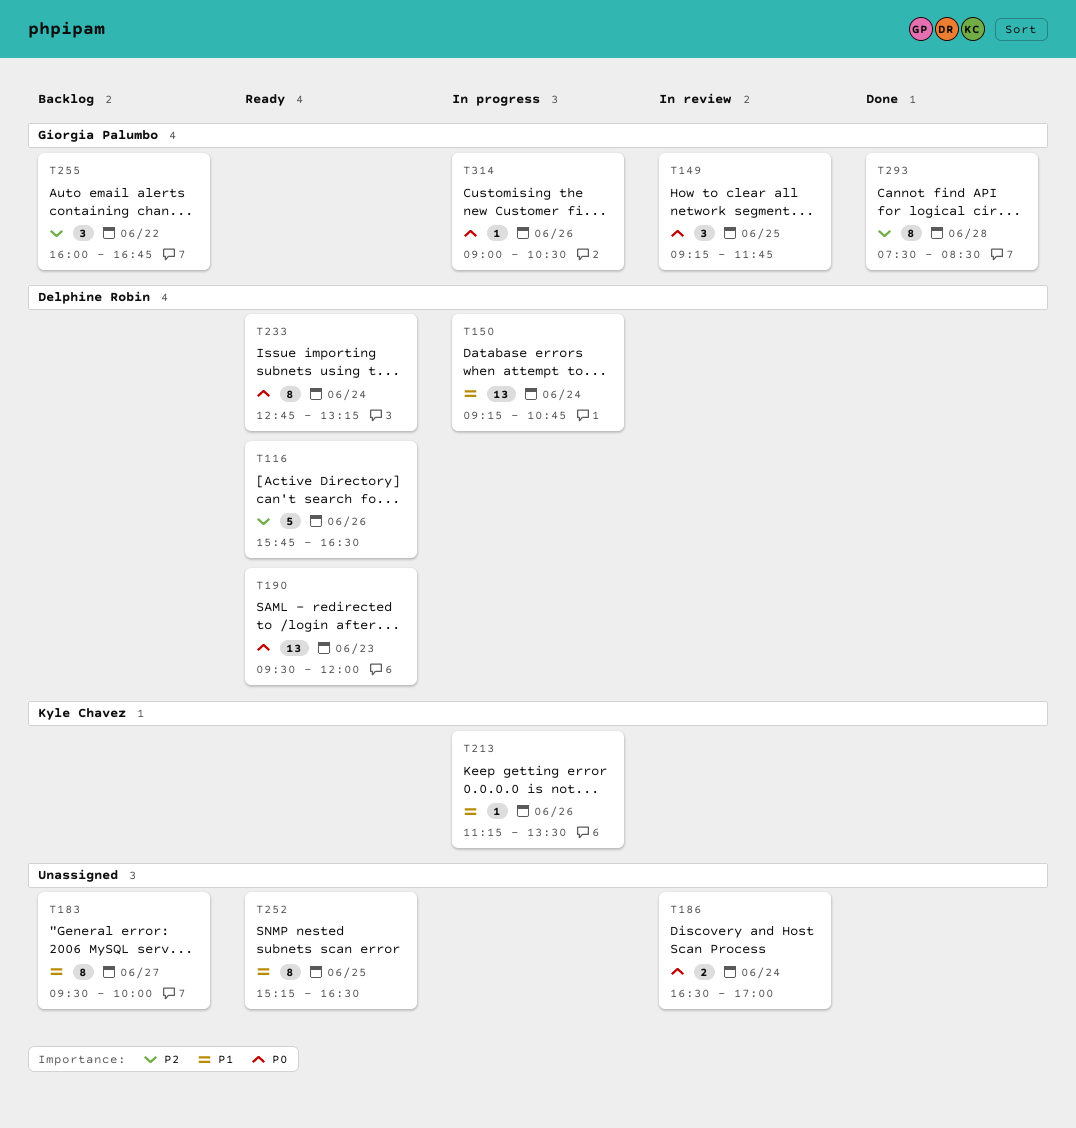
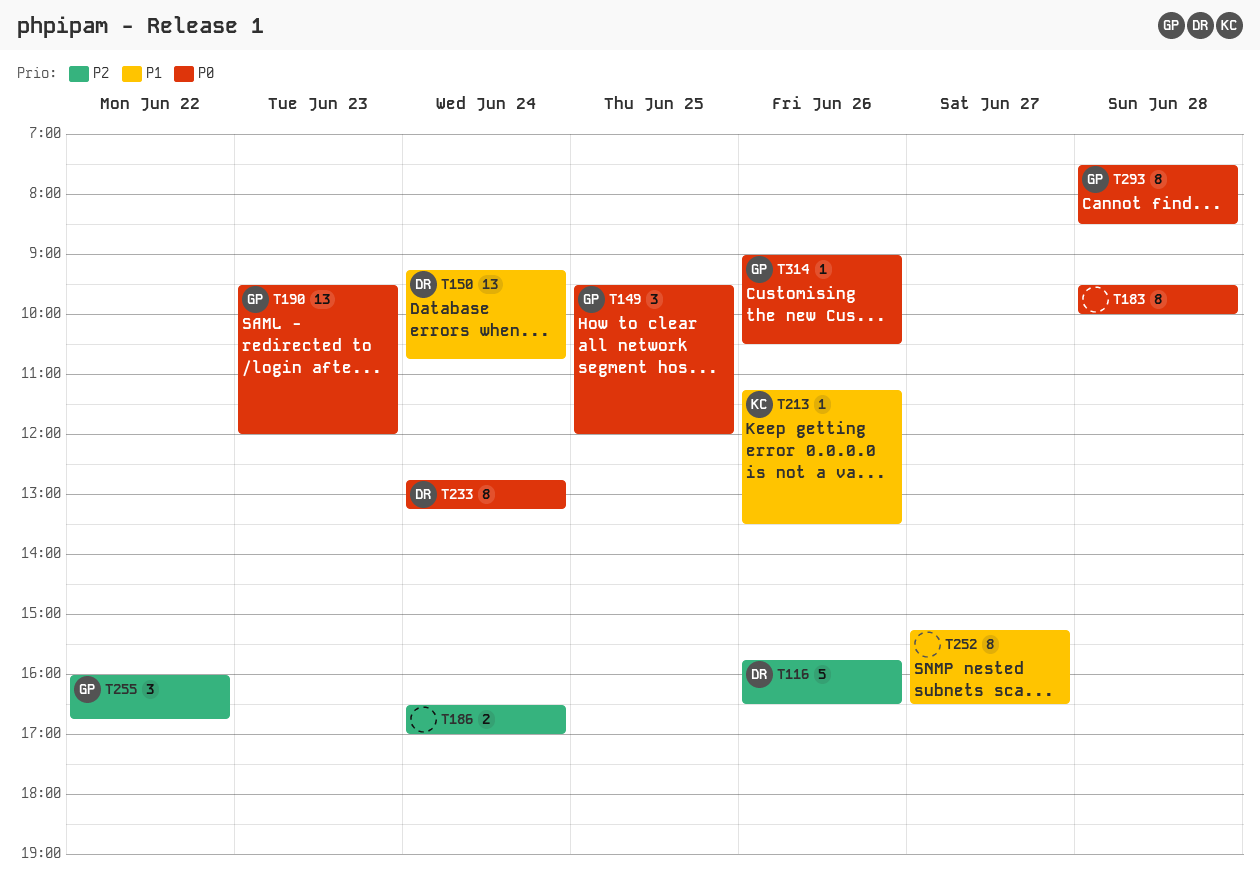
T149, begins: 09:15 -> 09:30
T149, ends: 11:45 -> 12:00
T183, priority: P1 -> P0
T183, day: Jun 27 -> Jun 28
T186, priority: P0 -> P2
T190, owner: Delphine Robin -> Giorgia Palumbo
T252, day: Jun 25 -> Jun 27
T293, priority: P2 -> P0

